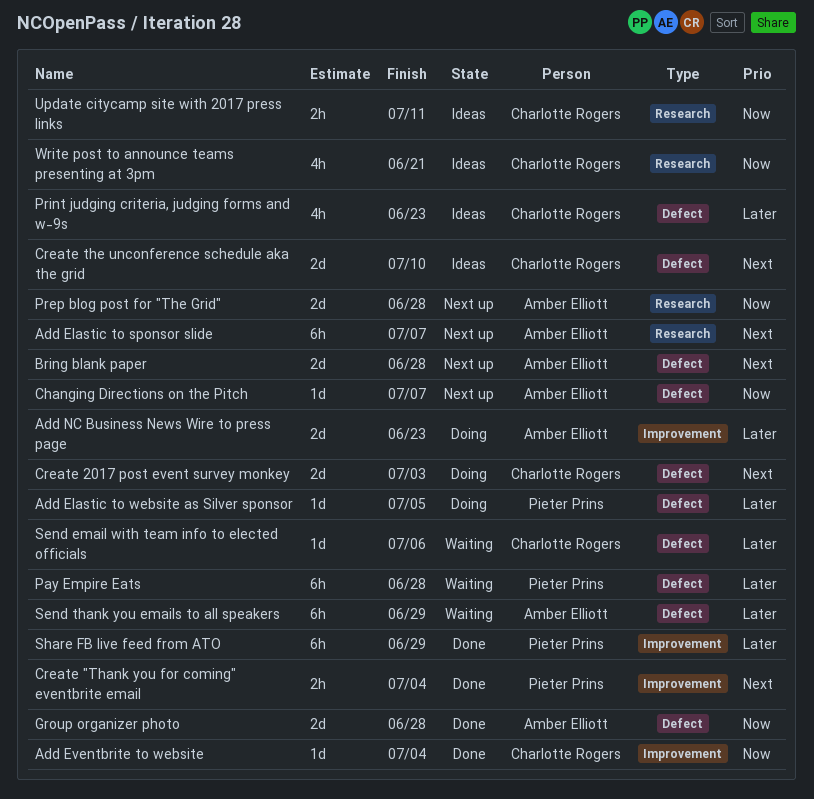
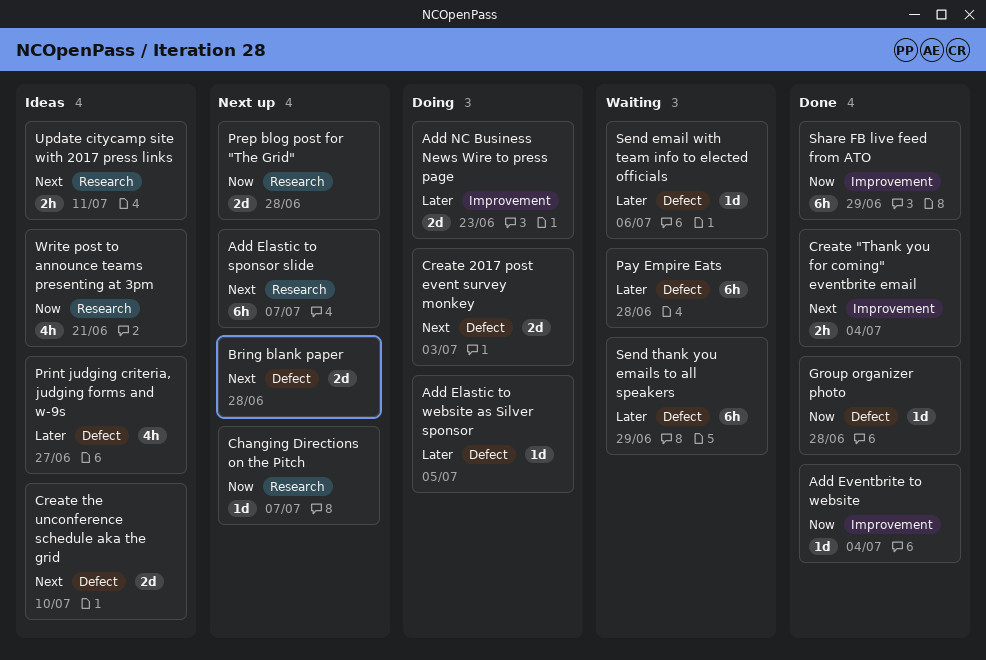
Changing Directions on the Pitch, label: Defect -> Research
Group organizer photo, estimate: 2d -> 1d
Print judging criteria, judging forms and w-9s, due: Jun 23 -> Jun 27
Share FB live feed from ATO, priority: Later -> Now
Update citycamp site with 2017 press links, priority: Now -> Next

